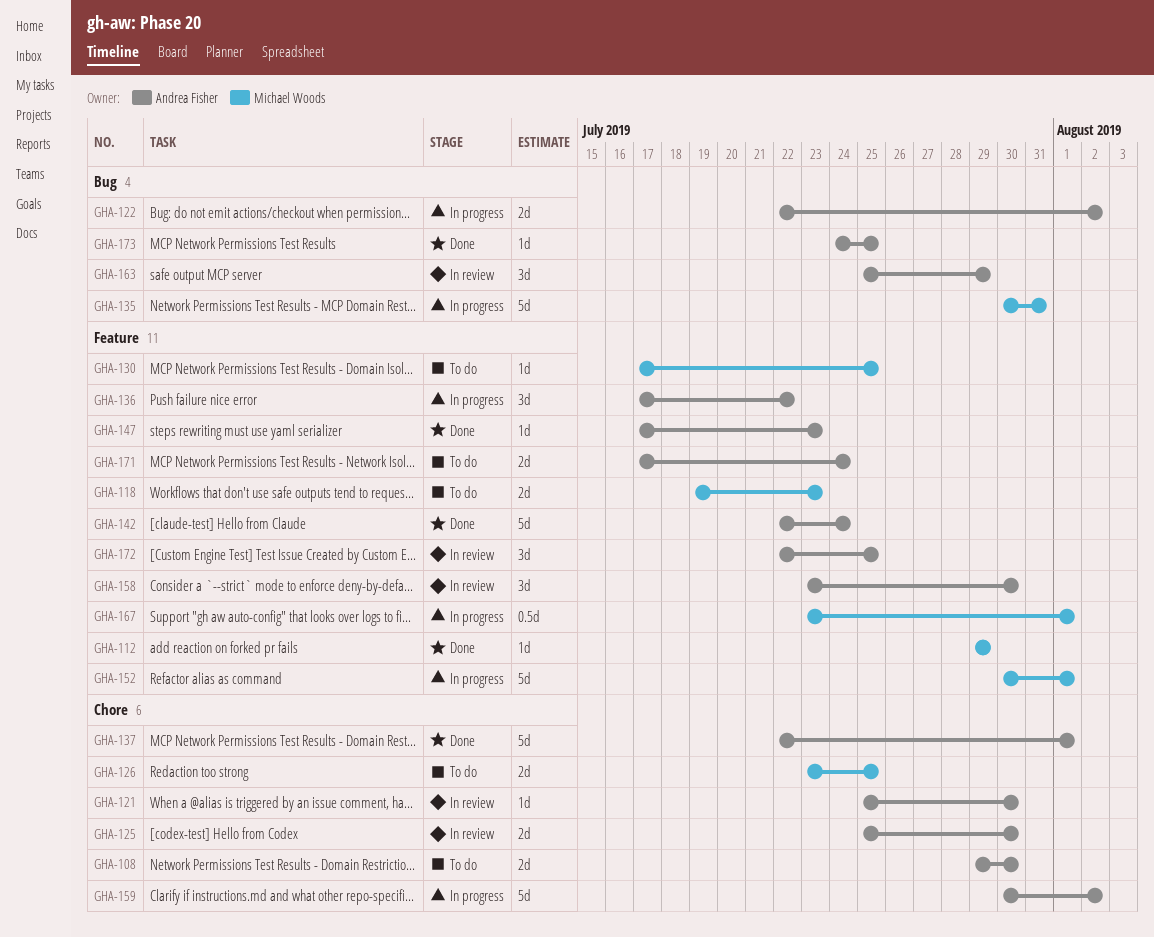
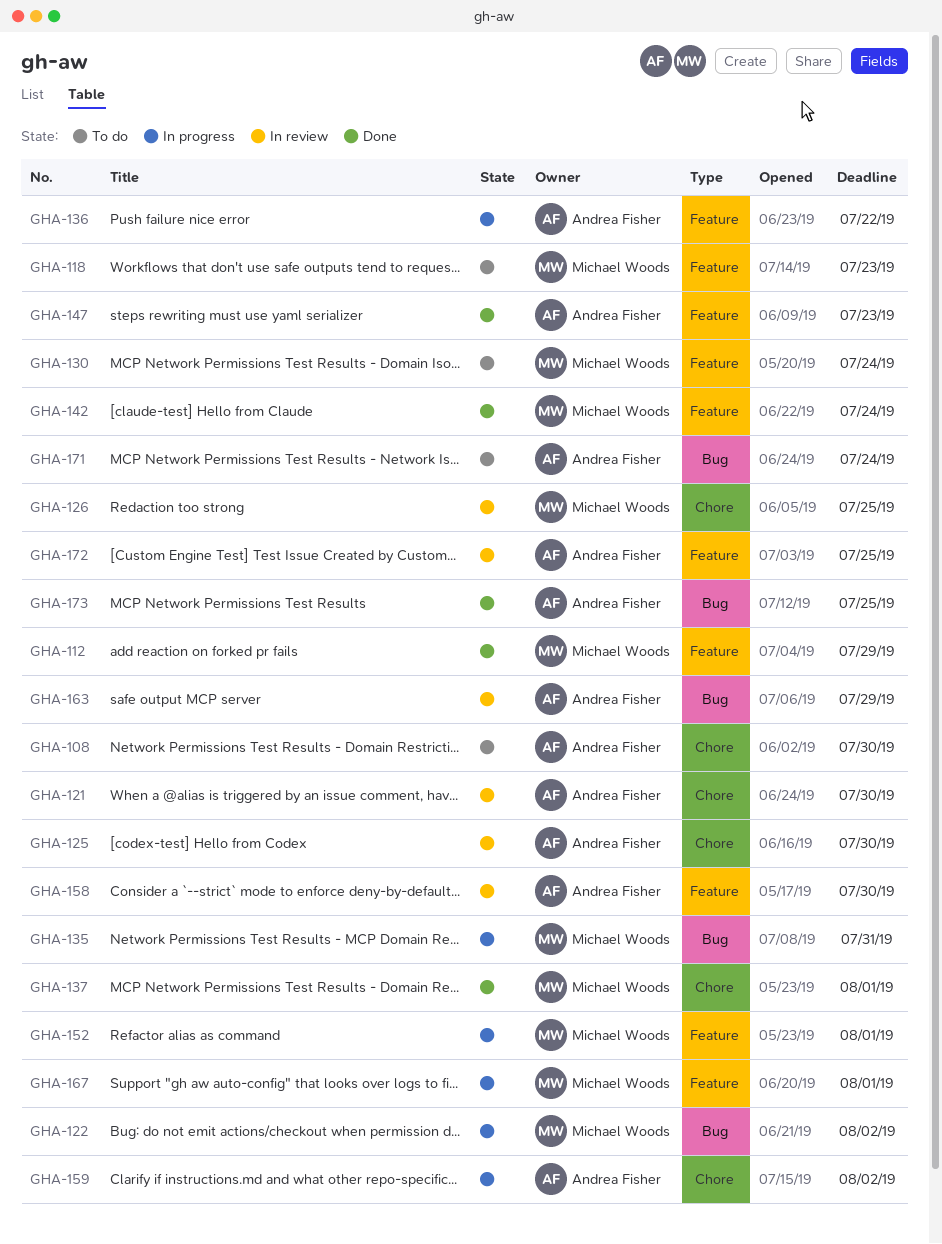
GHA-122, owner: Andrea Fisher -> Michael Woods
GHA-126, status: To do -> In review
GHA-130, due: Jul 25 -> Jul 24
GHA-137, owner: Andrea Fisher -> Michael Woods
GHA-142, owner: Andrea Fisher -> Michael Woods
GHA-171, label: Feature -> Bug

